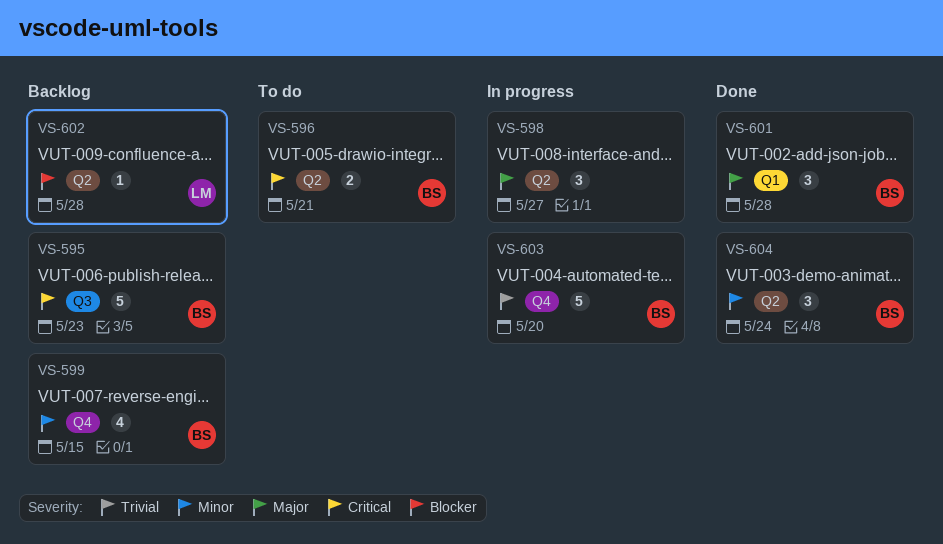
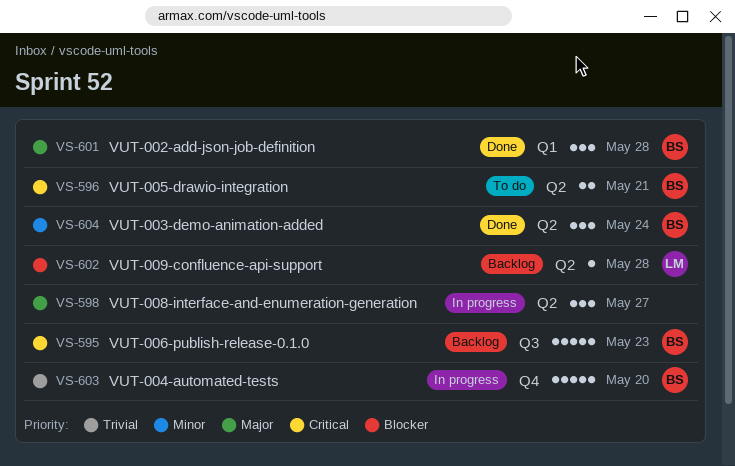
VS-599: present -> none

